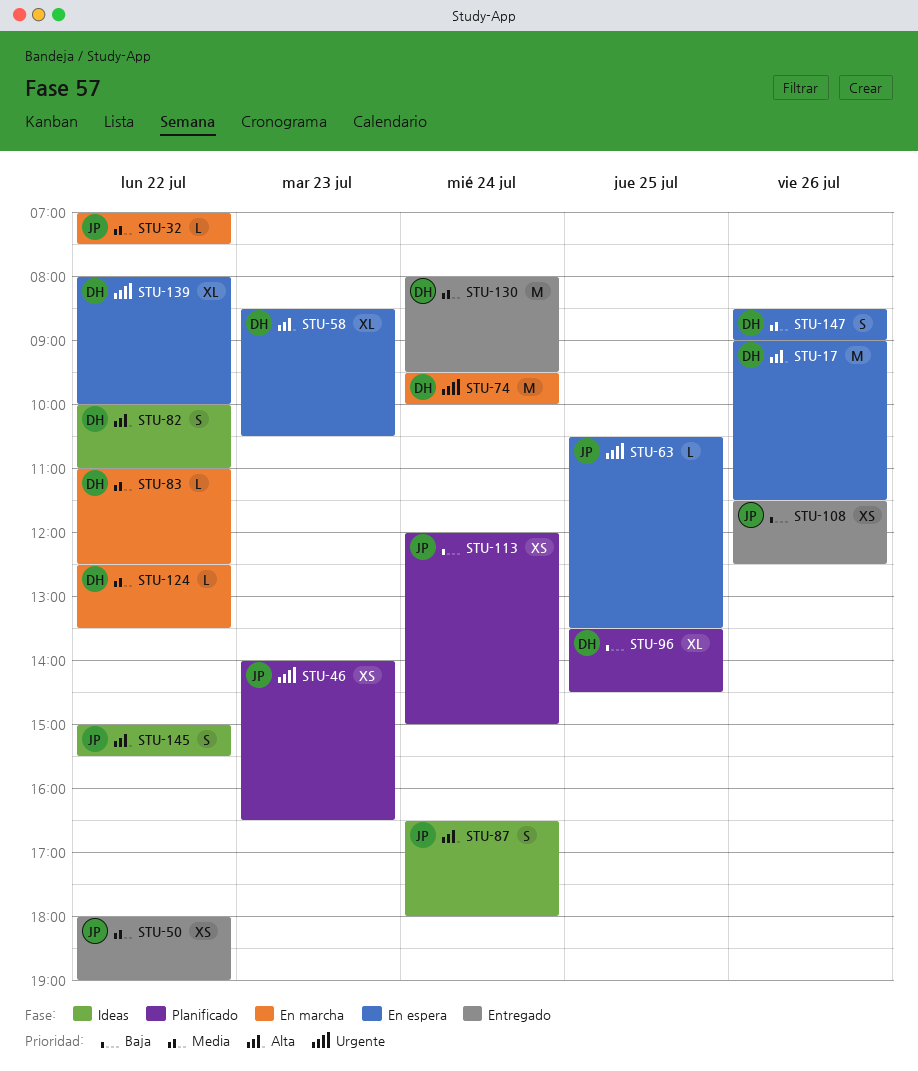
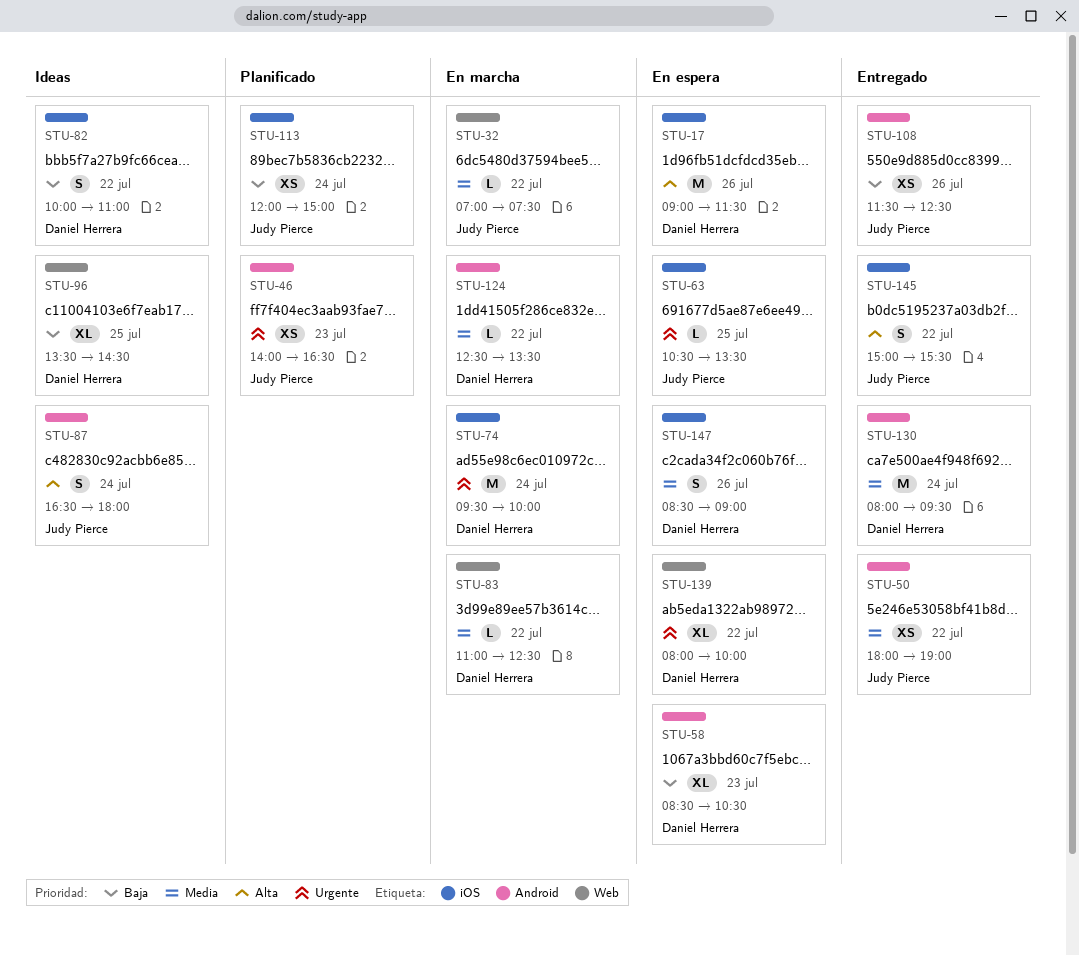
STU-58, priority: Alta -> Baja
STU-82, priority: Alta -> Baja
STU-96, status: Planificado -> Ideas
STU-145, status: Ideas -> Entregado

